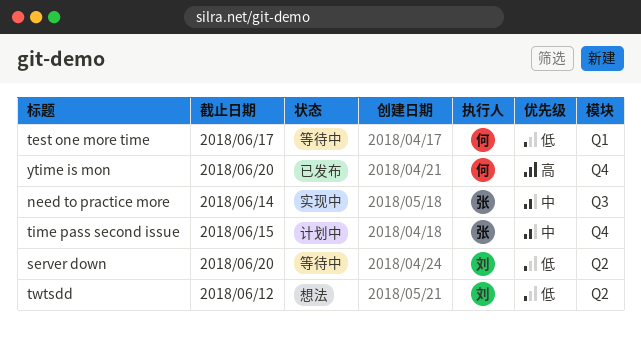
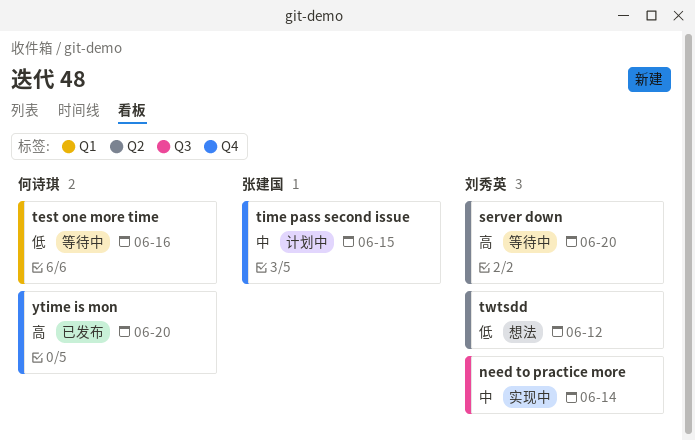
need to practice more, owner: 张建国 -> 刘秀英
server down, priority: 低 -> 高
test one more time, due: Jun 17 -> Jun 16

